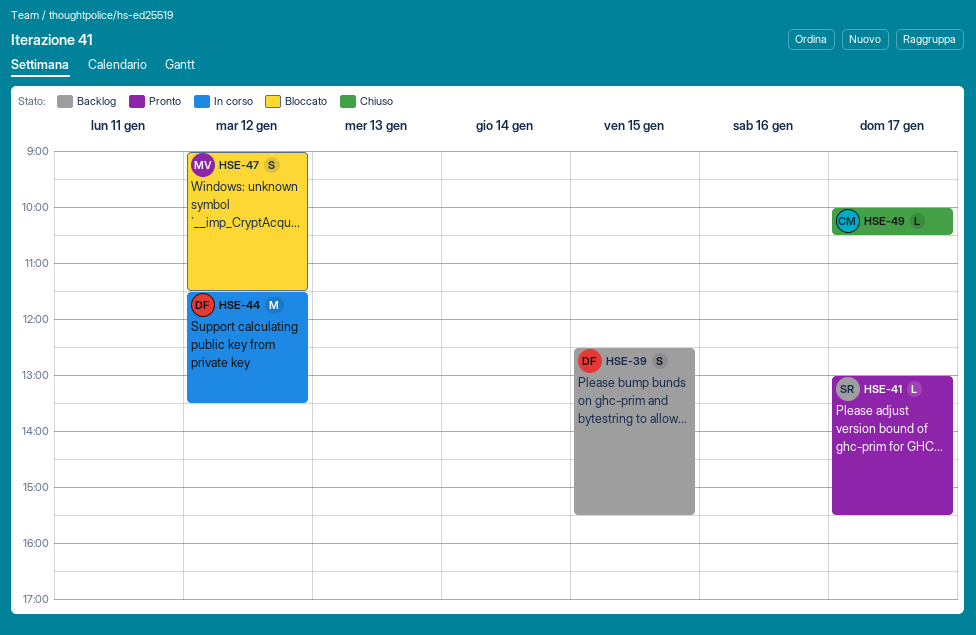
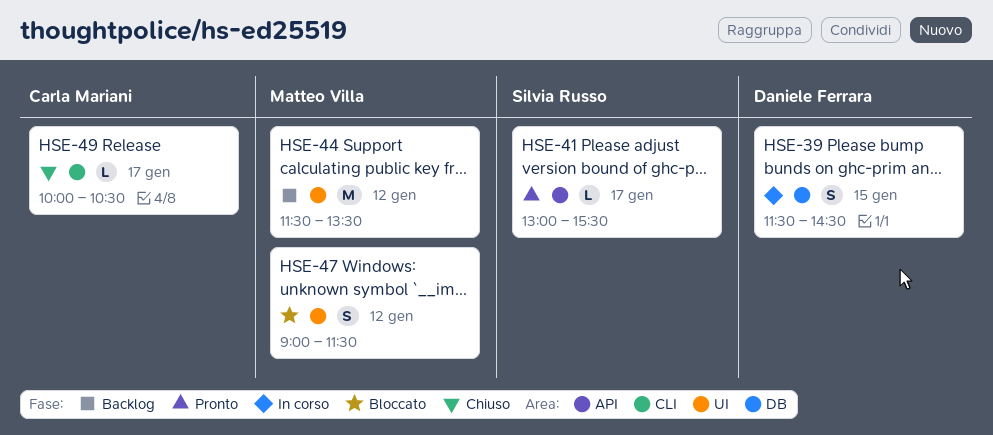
HSE-39, status: Backlog -> In corso
HSE-39, begins: 12:30 -> 11:30
HSE-39, ends: 15:30 -> 14:30
HSE-44, status: In corso -> Backlog
HSE-44, owner: Daniele Ferrara -> Matteo Villa

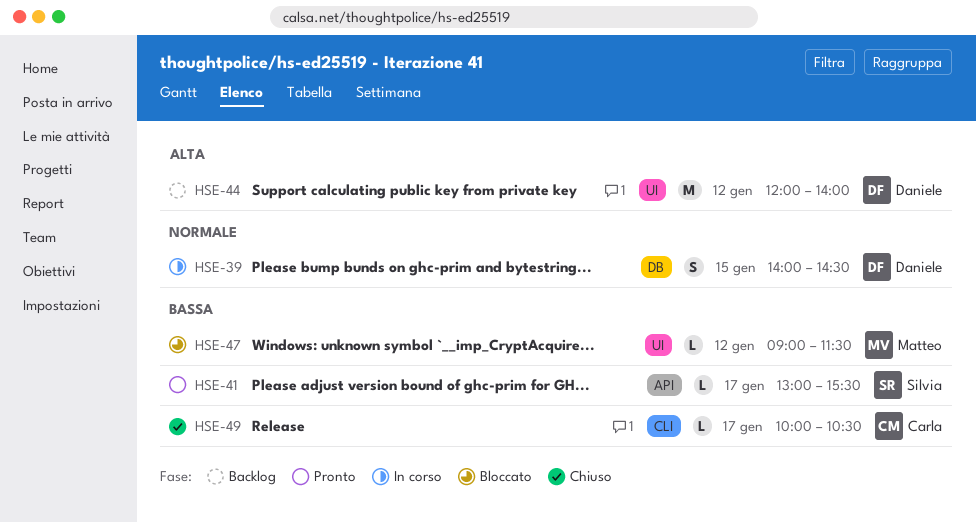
HSE-39, begins: 11:30 -> 14:00
HSE-44, owner: Matteo Villa -> Daniele Ferrara
HSE-44, begins: 11:30 -> 12:00
HSE-44, ends: 13:30 -> 14:00
HSE-47, estimate: S -> L

